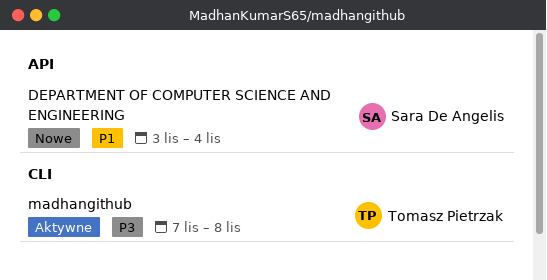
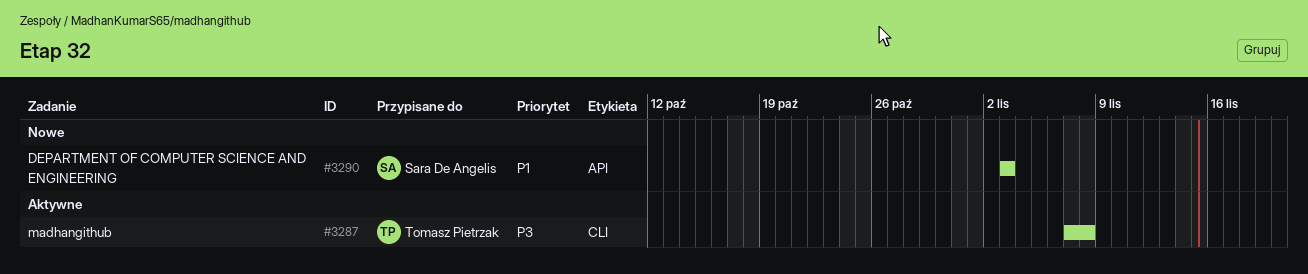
DEPARTMENT OF COMPUTER SCIENCE AND ENGINEERING, due: Nov 4 -> Nov 3

